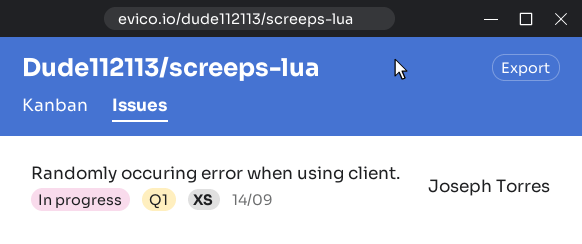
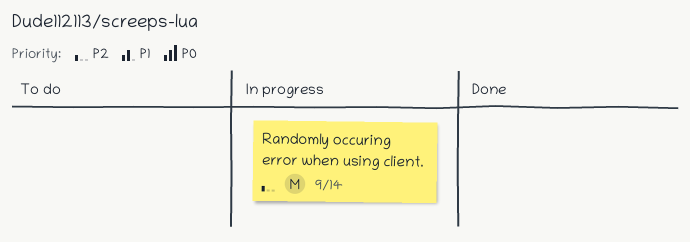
Randomly occuring error when using client., estimate: XS -> M

